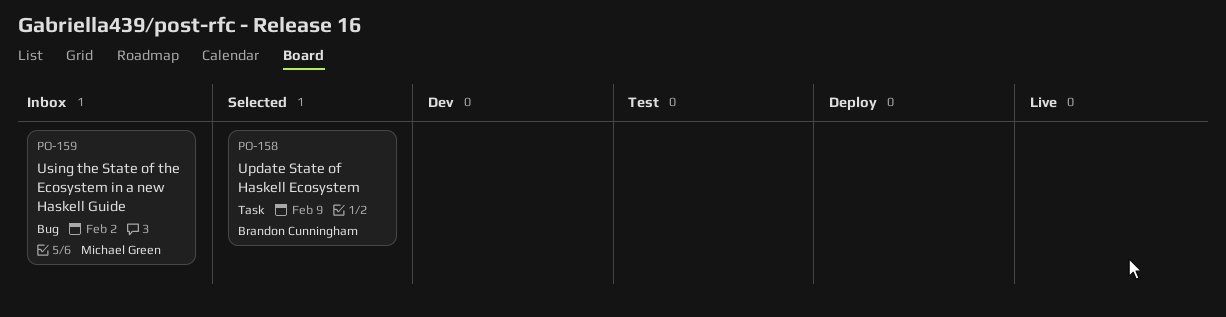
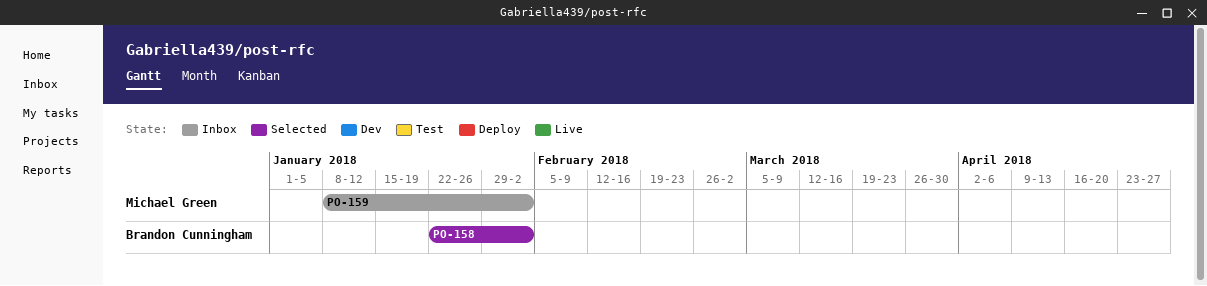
PO-158, due: Feb 9 -> Feb 2

